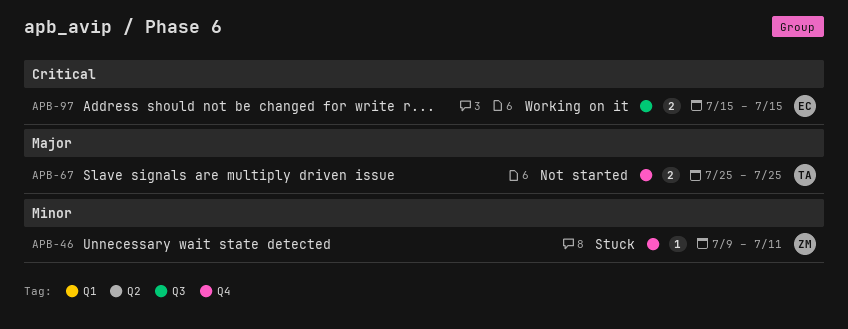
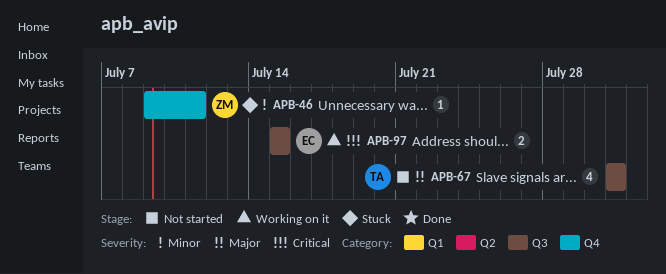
APB-67, label: Q4 -> Q3
APB-67, estimate: 2 -> 4
APB-67, start: Jul 25 -> Jul 31
APB-67, due: Jul 25 -> Jul 31

